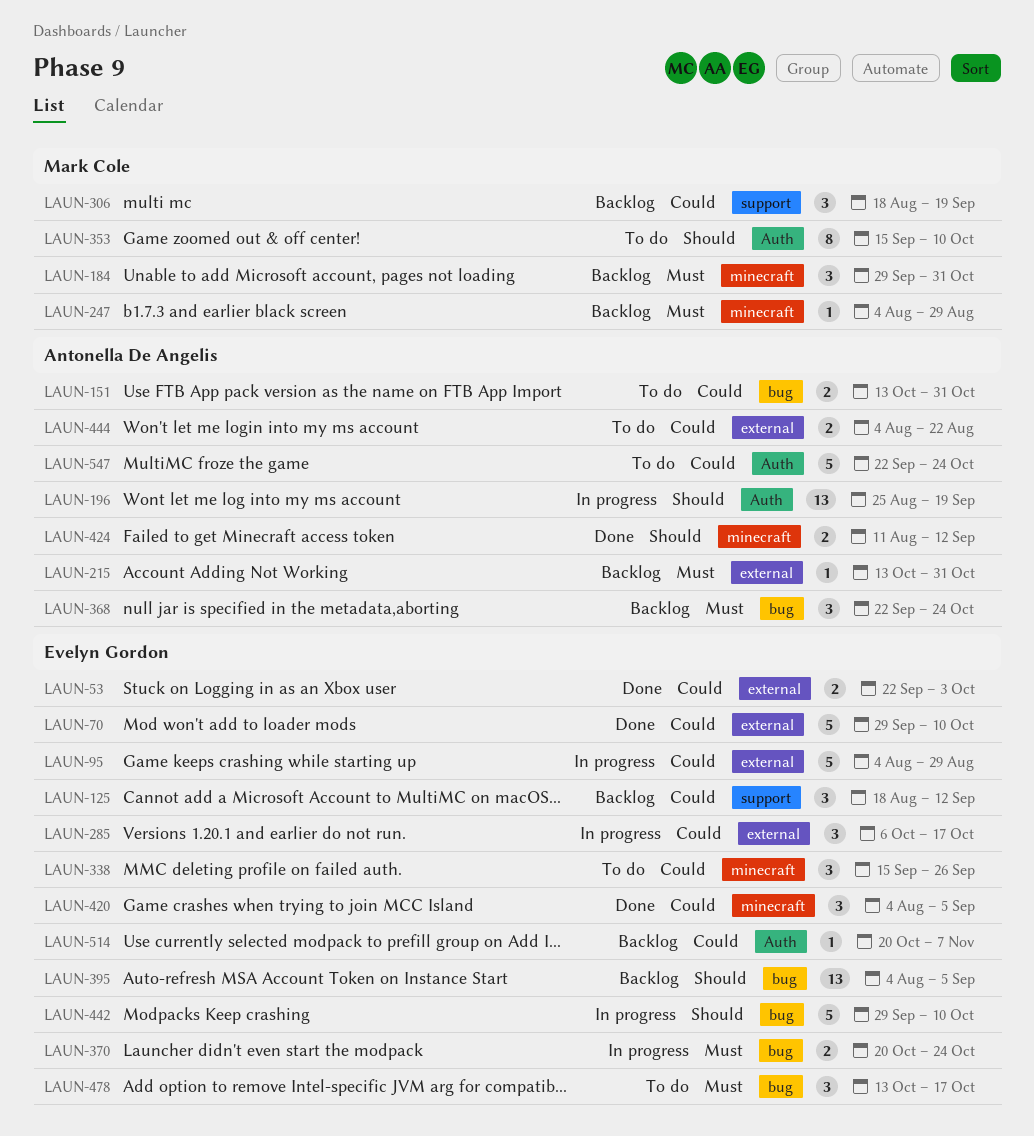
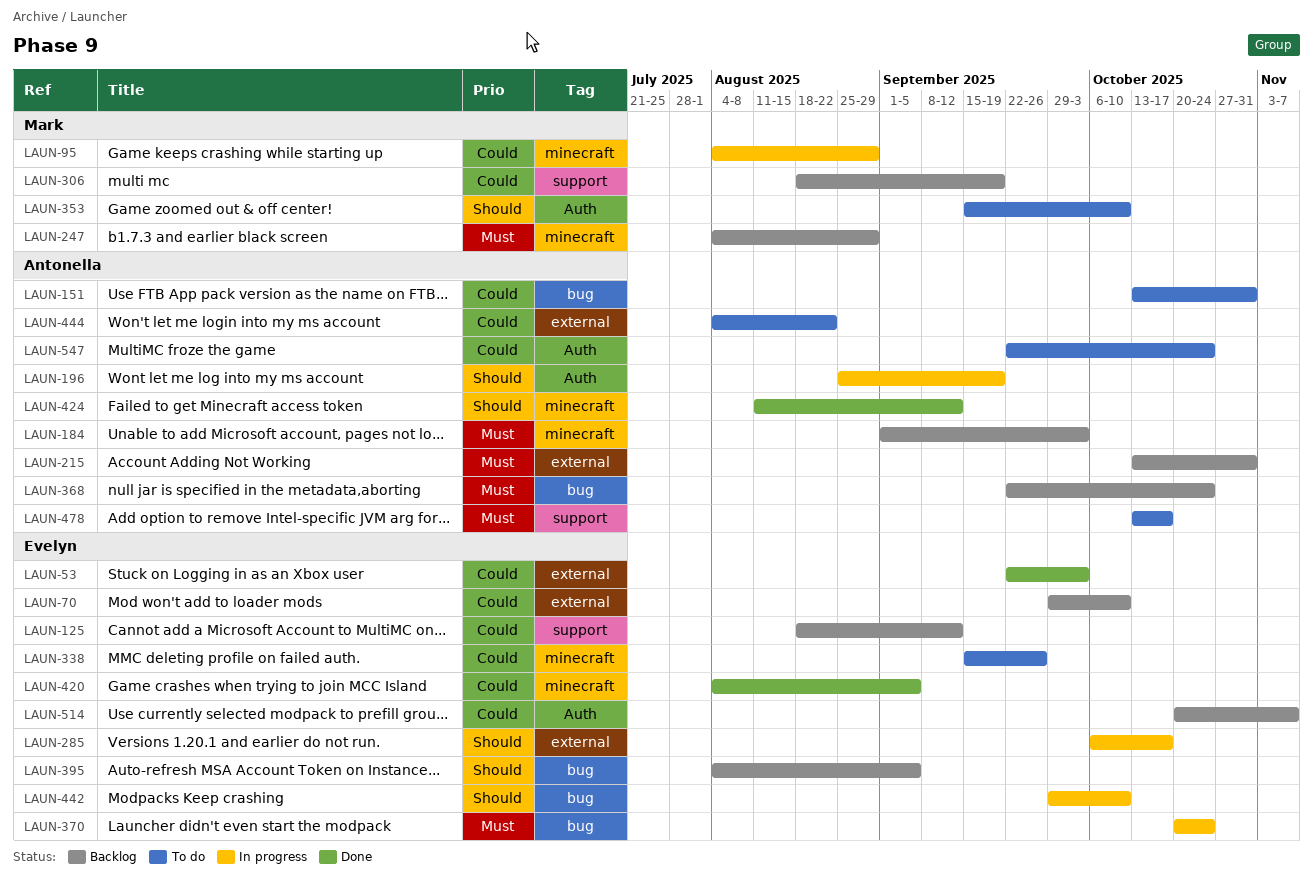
LAUN-70, status: Done -> Backlog
LAUN-95, owner: Evelyn Gordon -> Mark Cole
LAUN-95, label: external -> minecraft
LAUN-184, owner: Mark Cole -> Antonella De Angelis
LAUN-184, start: Sep 29 -> Sep 1
LAUN-184, due: Oct 31 -> Oct 3
LAUN-285, priority: Could -> Should
LAUN-478, owner: Evelyn Gordon -> Antonella De Angelis
LAUN-478, label: bug -> support

